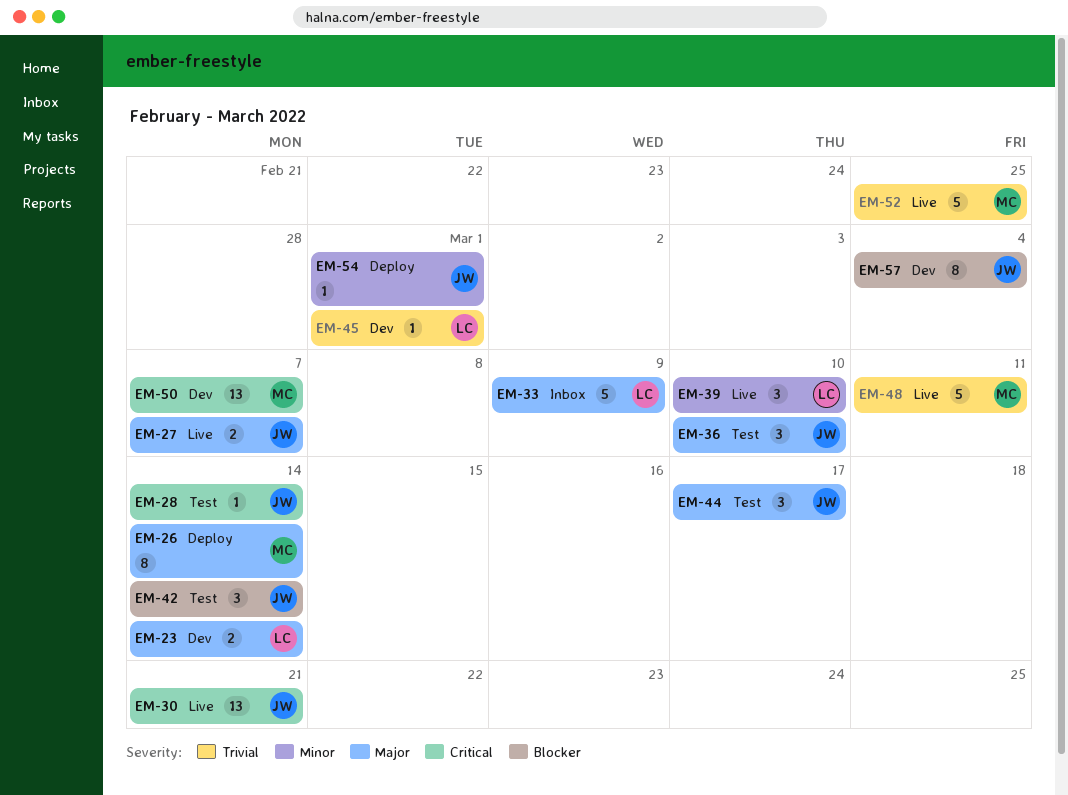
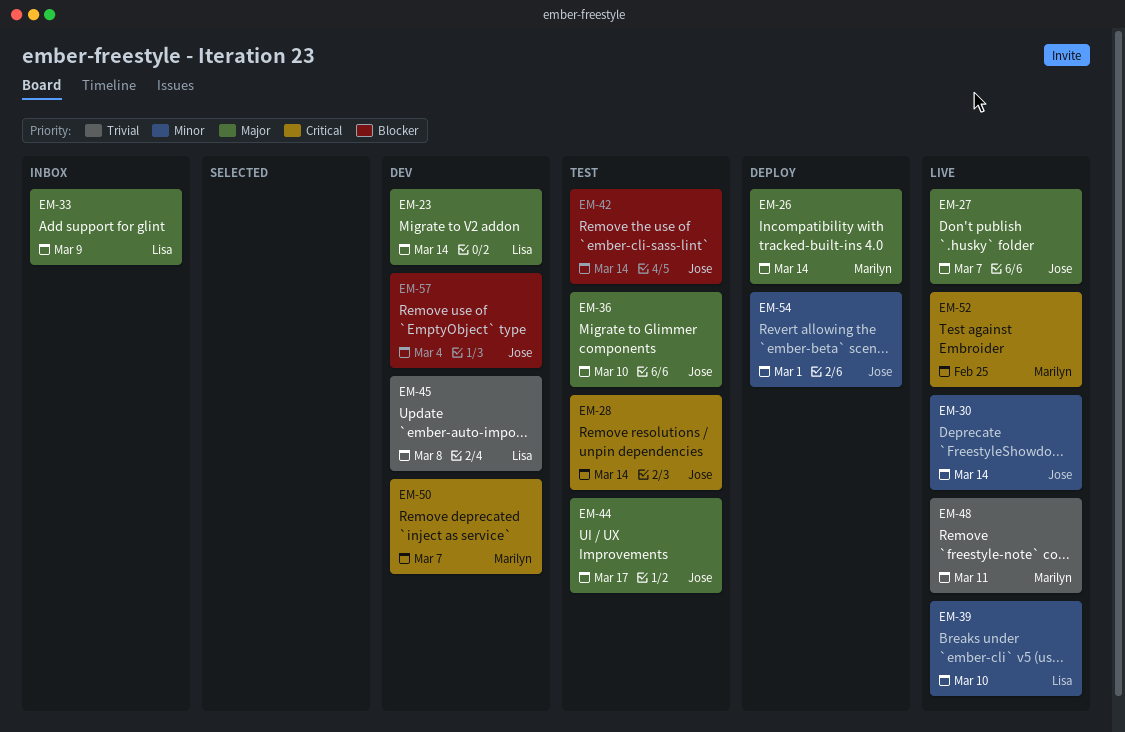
EM-30, priority: Critical -> Minor
EM-30, due: Mar 21 -> Mar 14
EM-45, due: Mar 1 -> Mar 8
EM-52, priority: Trivial -> Critical

